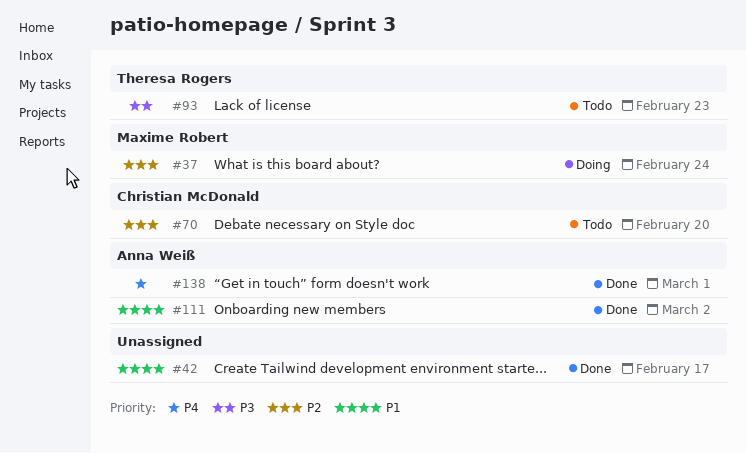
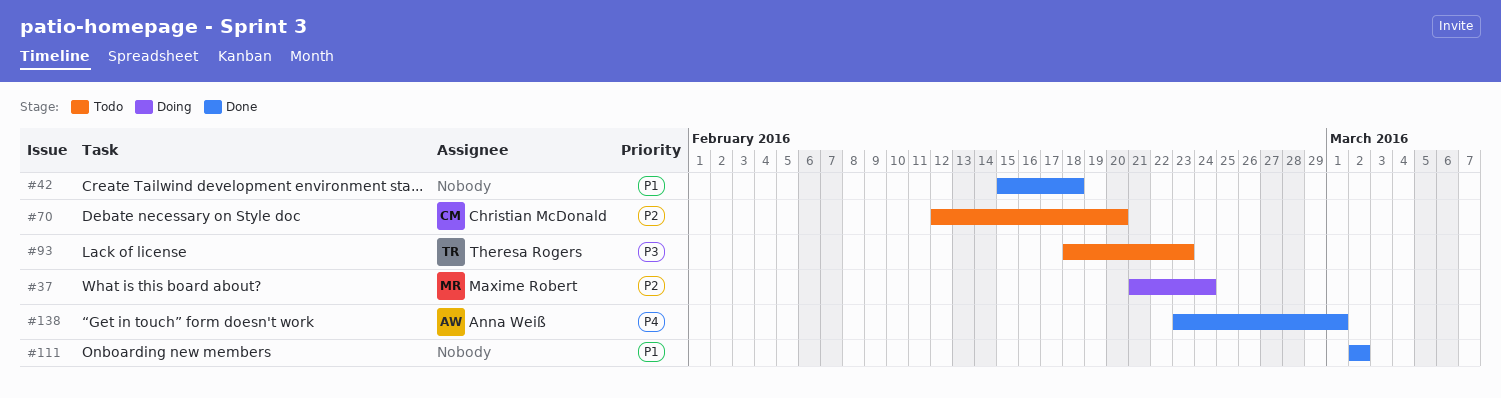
#42, due: Feb 17 -> Feb 18
#111, owner: Anna Weiß -> none

